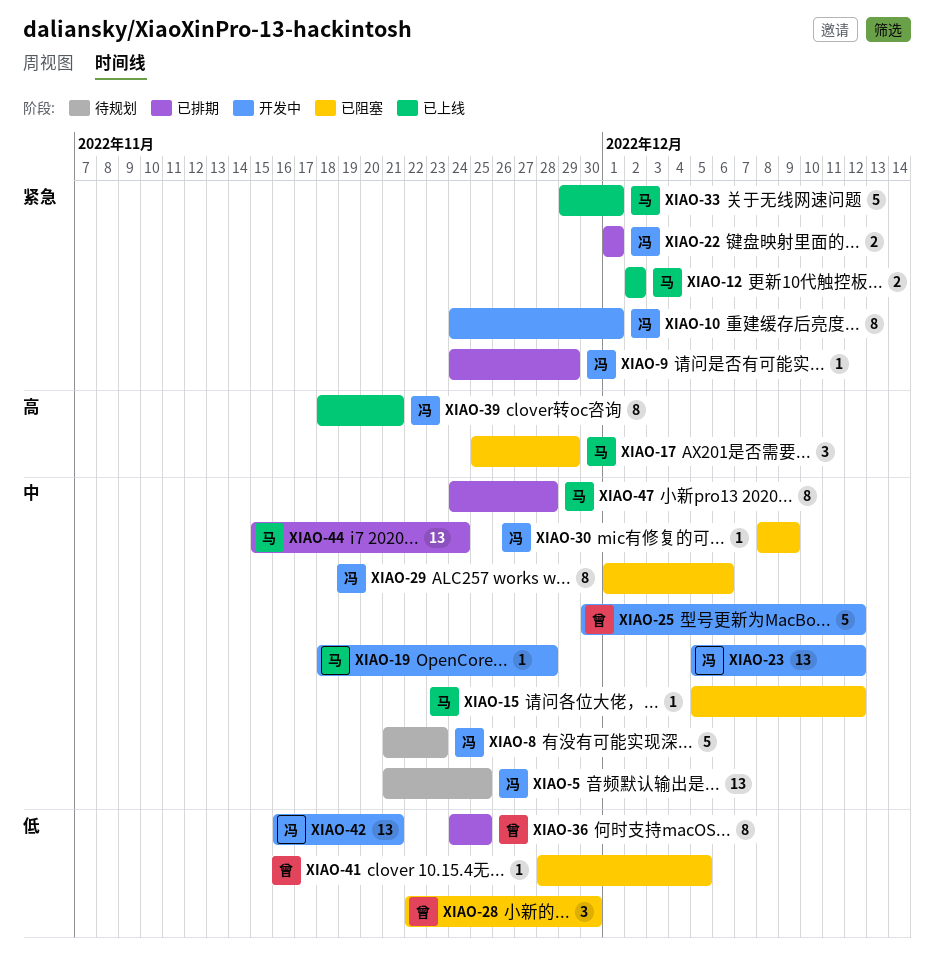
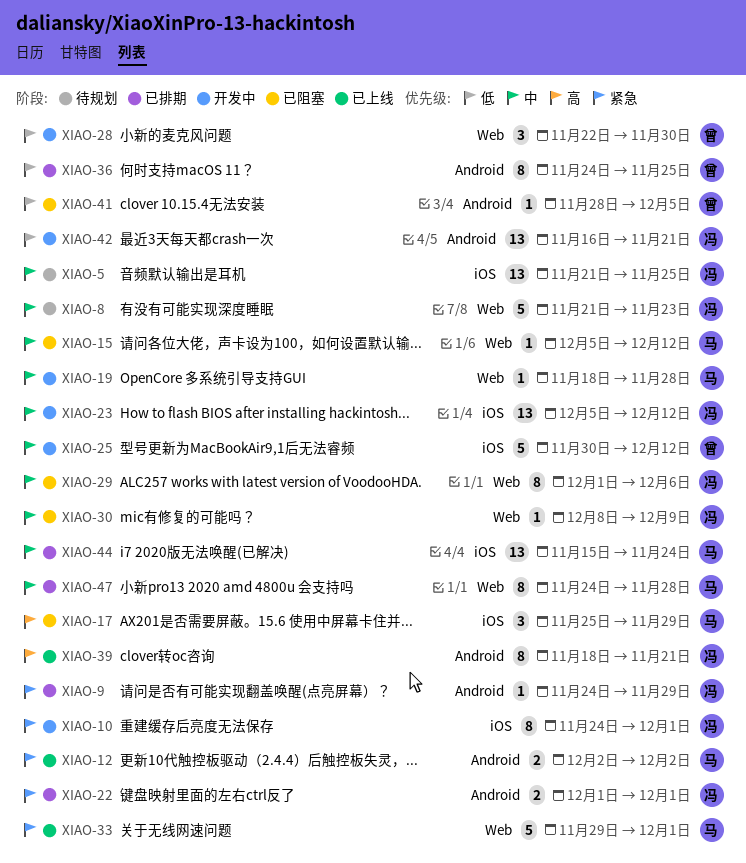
XIAO-28, status: 已阻塞 -> 开发中

